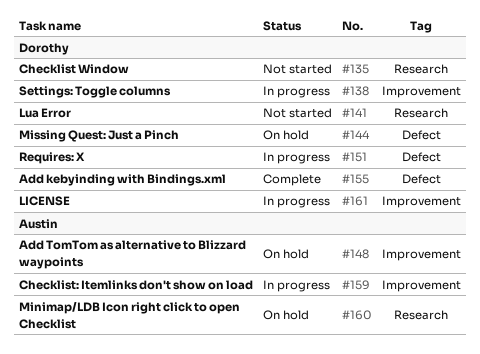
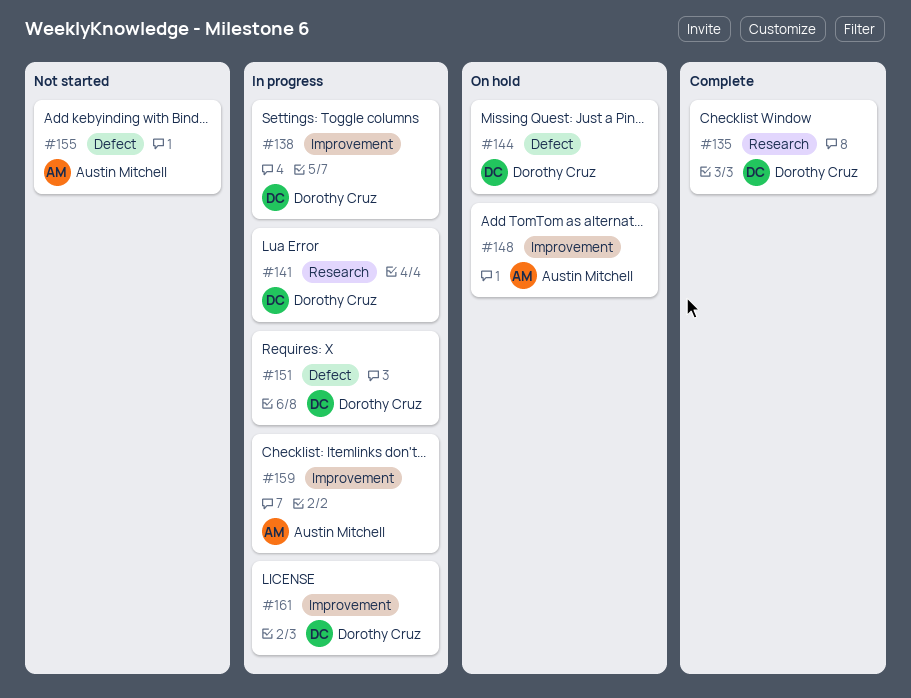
#135, status: Not started -> Complete
#141, status: Not started -> In progress
#155, status: Complete -> Not started
#155, owner: Dorothy Cruz -> Austin Mitchell
#160: present -> none

